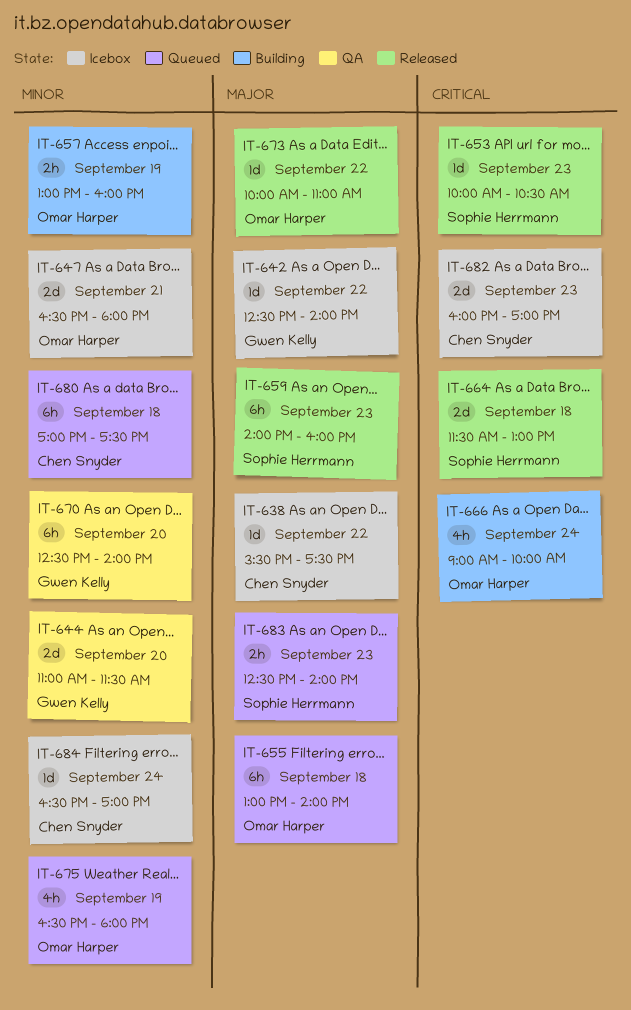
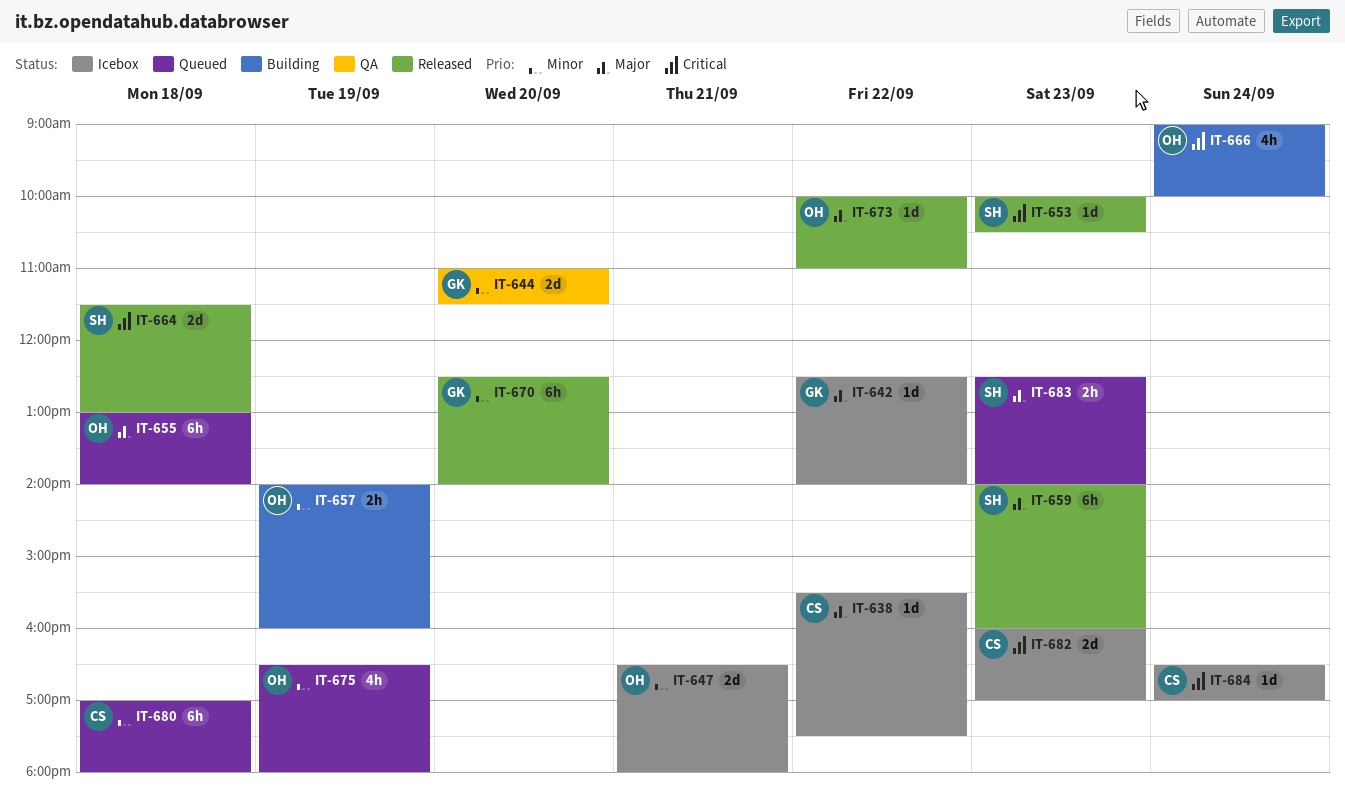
IT-657, begins: 13:00 -> 14:00
IT-670, status: QA -> Released
IT-680, ends: 17:30 -> 18:00
IT-684, priority: Minor -> Critical

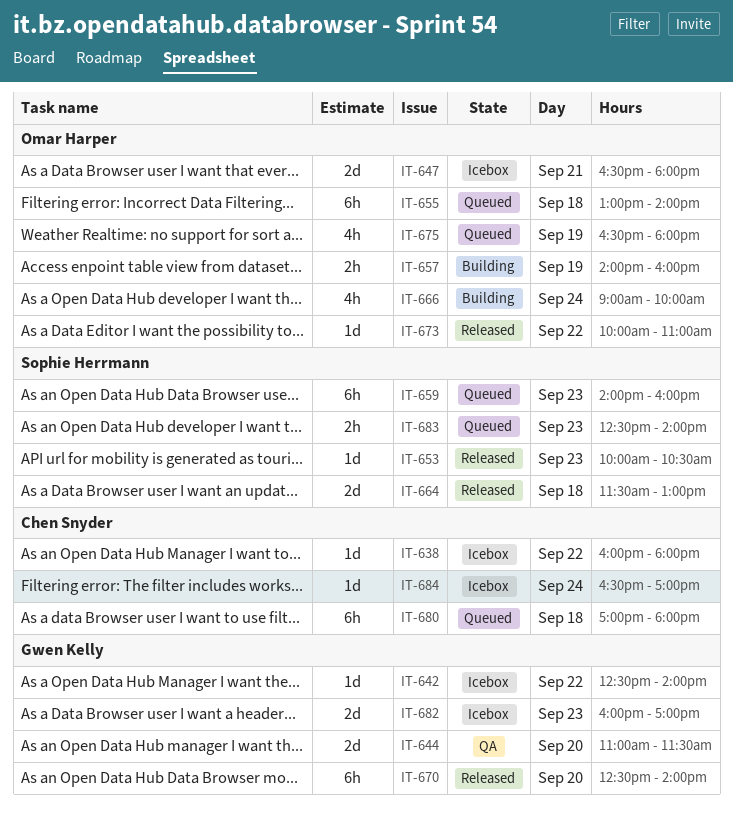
IT-638, begins: 15:30 -> 16:00
IT-638, ends: 17:30 -> 18:00
IT-659, status: Released -> Queued
IT-682, owner: Chen Snyder -> Gwen Kelly

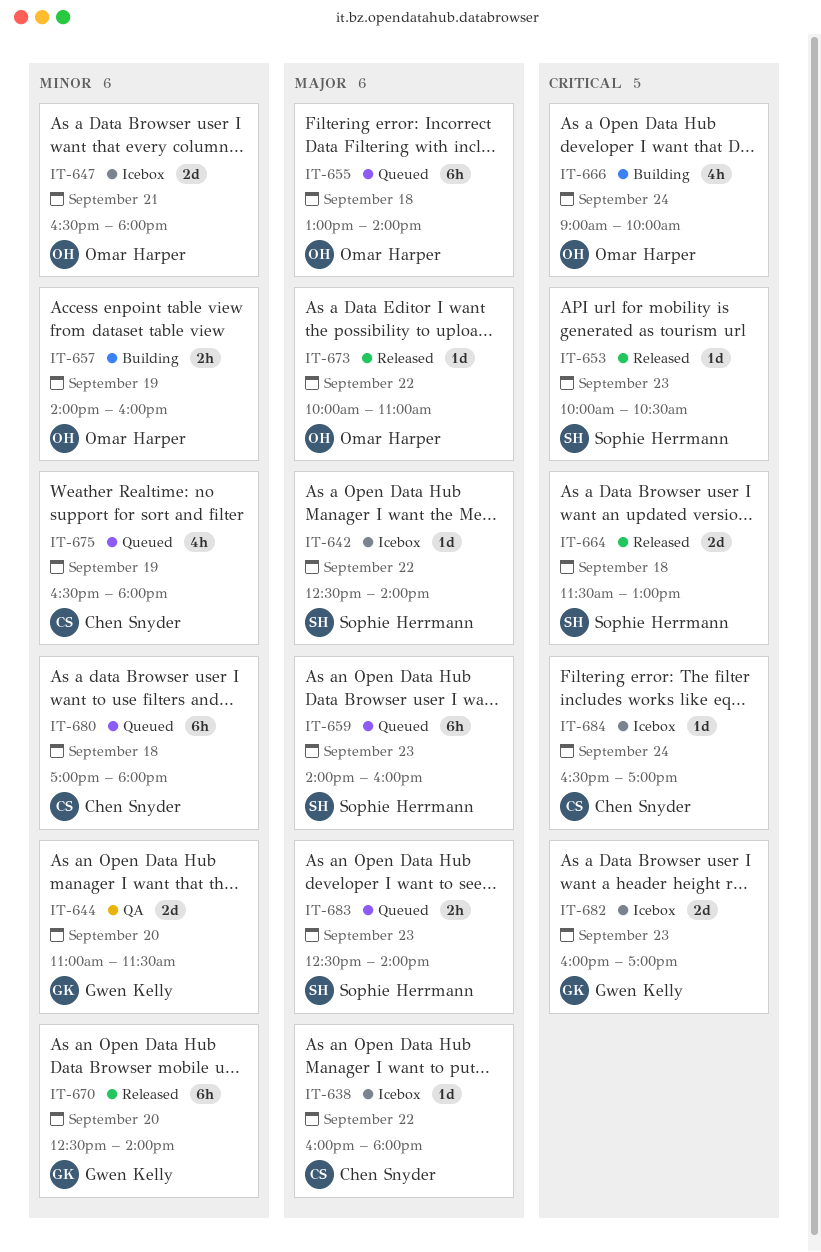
IT-642, owner: Gwen Kelly -> Sophie Herrmann
IT-675, owner: Omar Harper -> Chen Snyder

